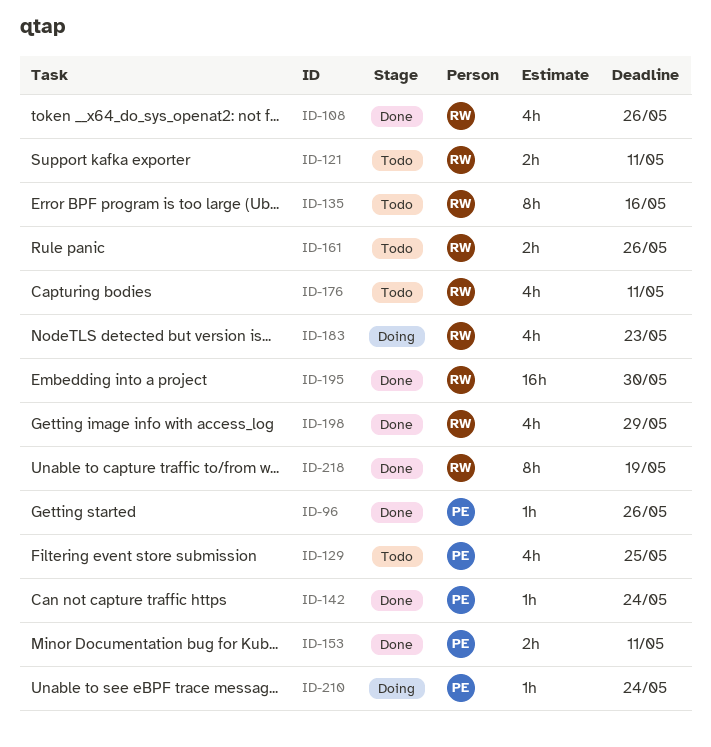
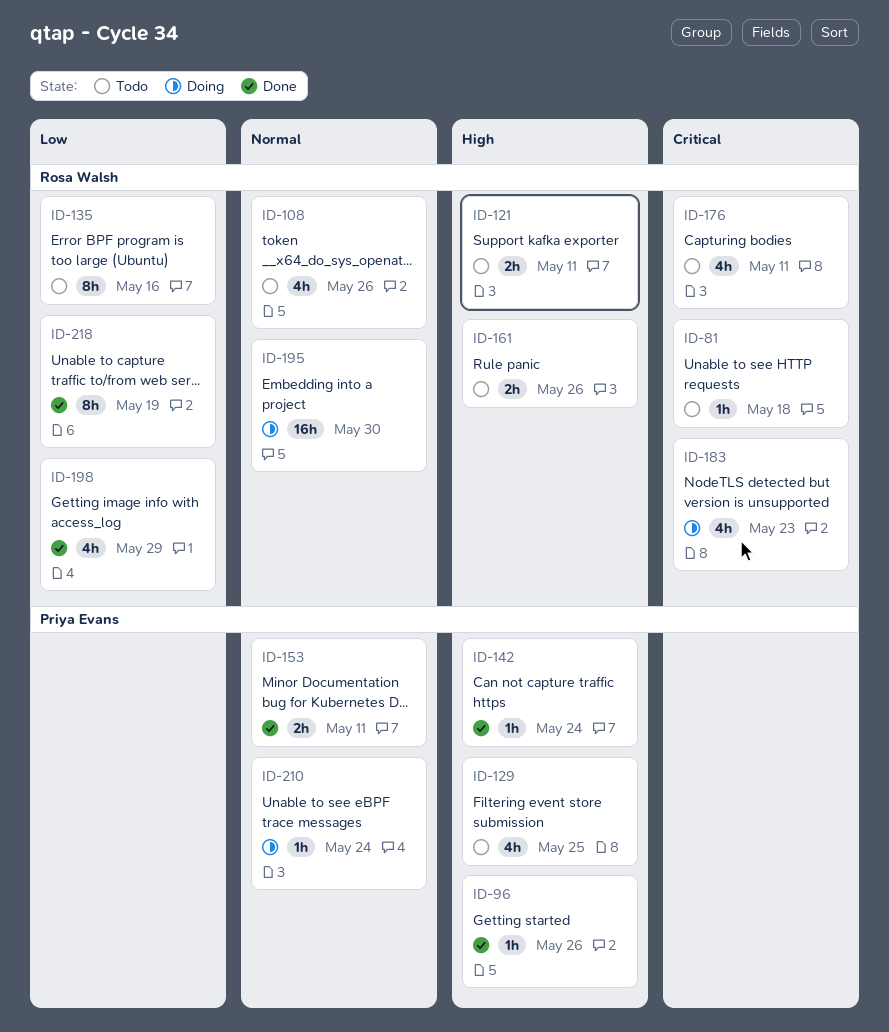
ID-81: none -> present
ID-108, status: Done -> Todo
ID-195, status: Done -> Doing

